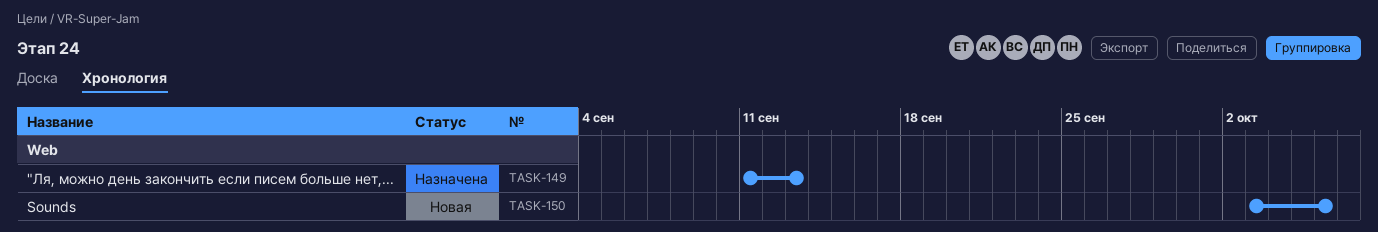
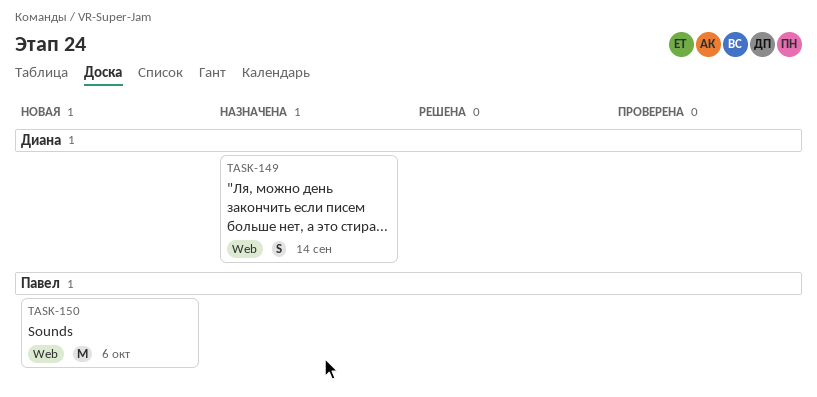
TASK-149, due: Sep 13 -> Sep 14

